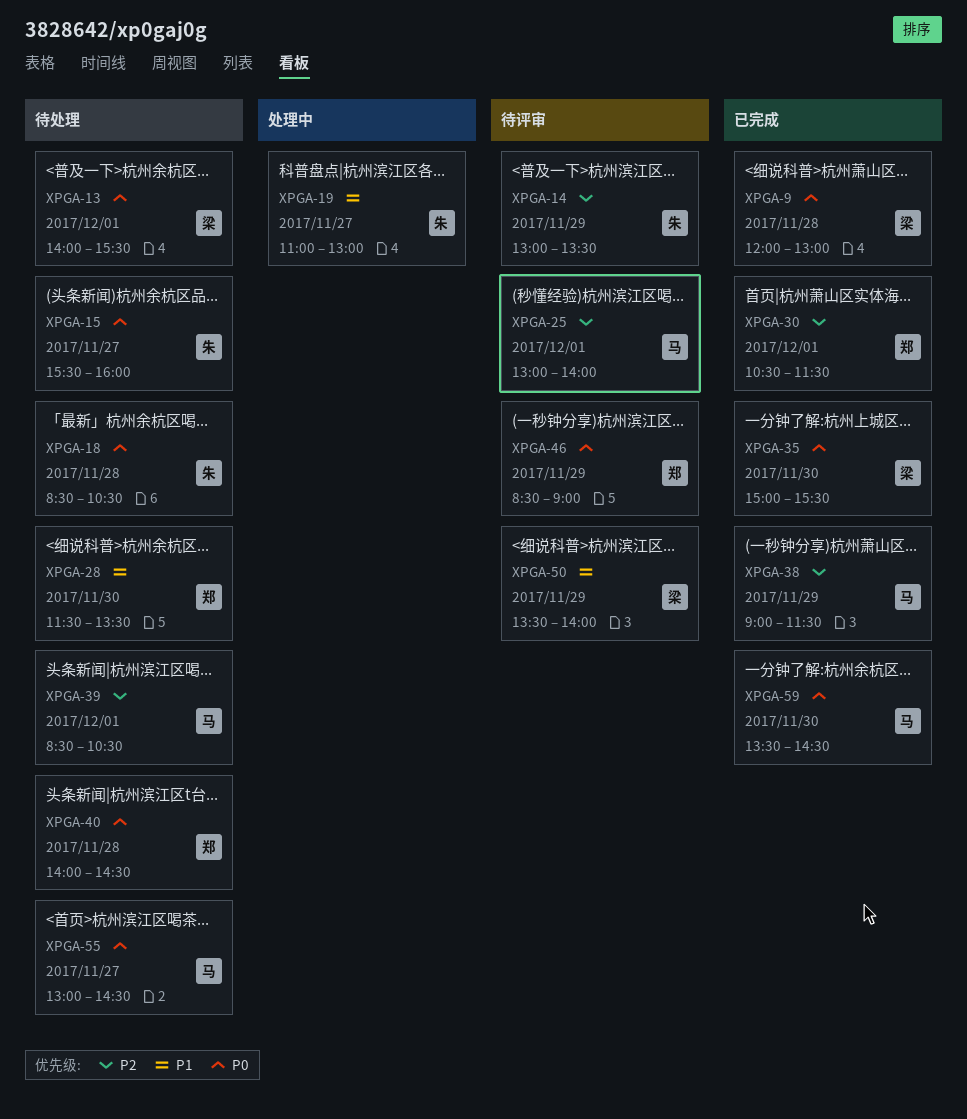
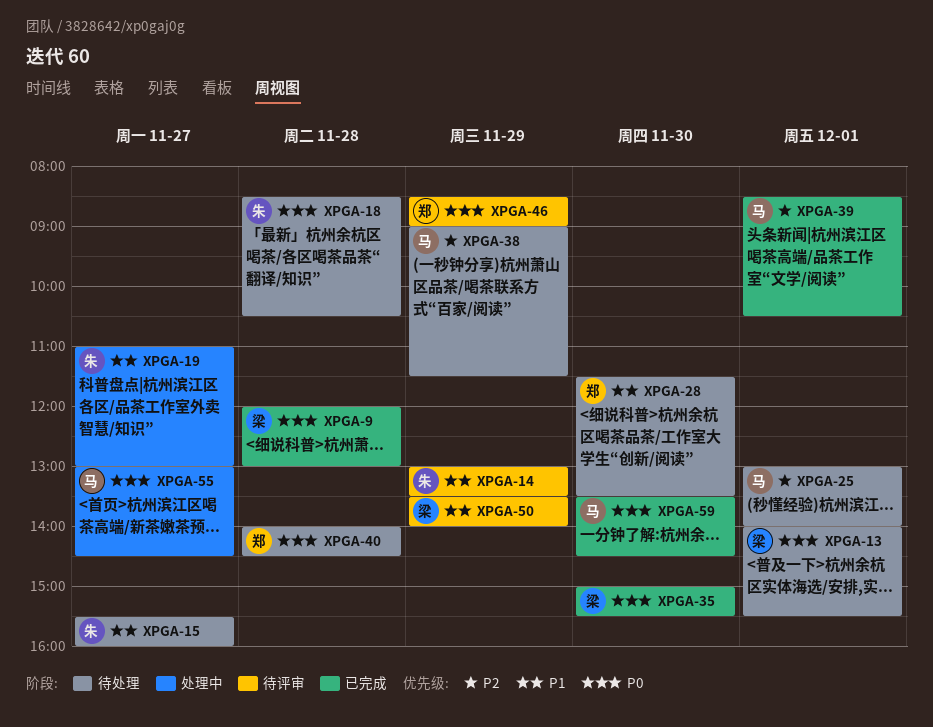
XPGA-14, priority: P2 -> P1
XPGA-15, priority: P0 -> P1
XPGA-25, status: 待评审 -> 待处理
XPGA-30: present -> none
XPGA-38, status: 已完成 -> 待处理
XPGA-39, status: 待处理 -> 已完成
XPGA-55, status: 待处理 -> 处理中

